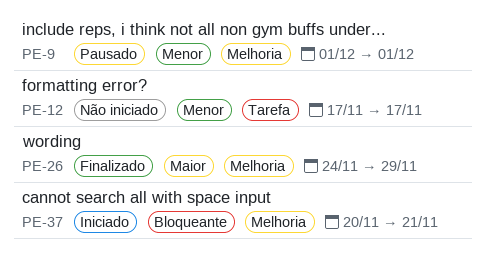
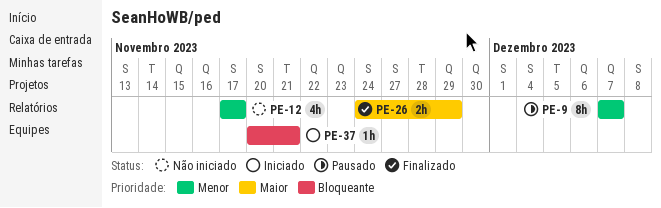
PE-9, start: Dec 1 -> Dec 7
PE-9, due: Dec 1 -> Dec 7

